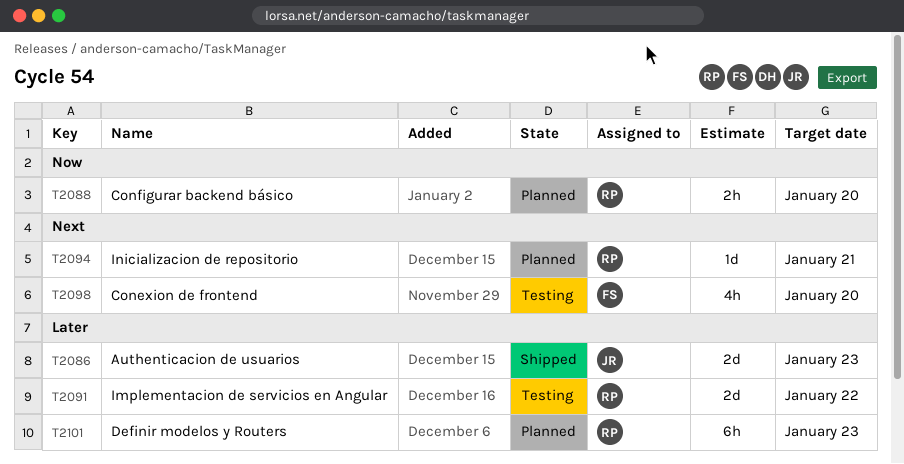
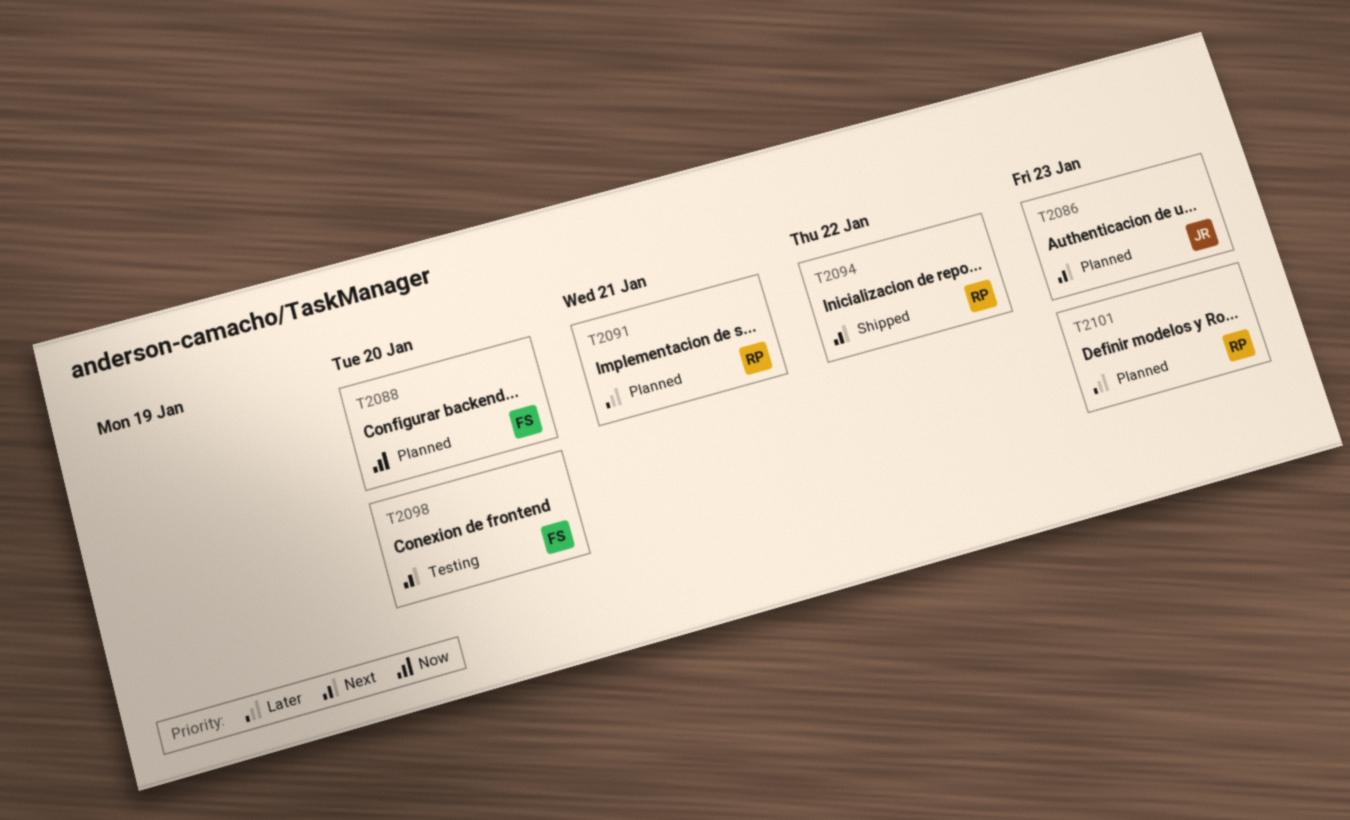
T2086, status: Shipped -> Planned
T2086, priority: Later -> Next
T2088, owner: RP -> FS
T2091, status: Testing -> Planned
T2091, due: Jan 22 -> Jan 21
T2094, status: Planned -> Shipped
T2094, due: Jan 21 -> Jan 22

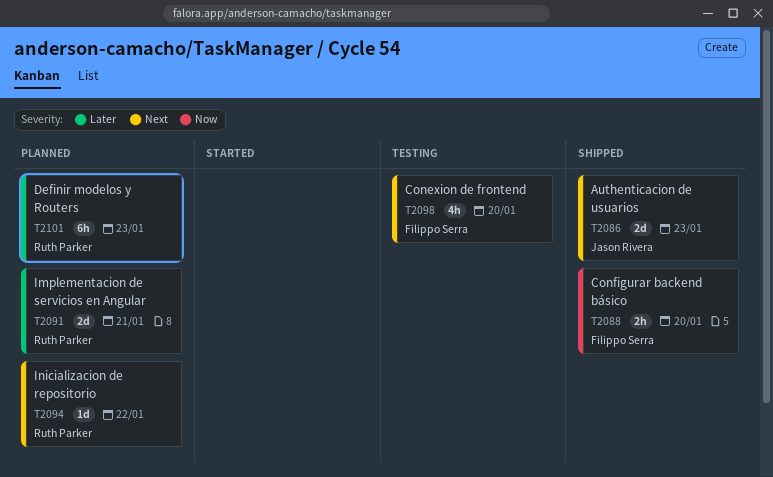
T2086, status: Planned -> Shipped
T2088, status: Planned -> Shipped
T2094, status: Shipped -> Planned

